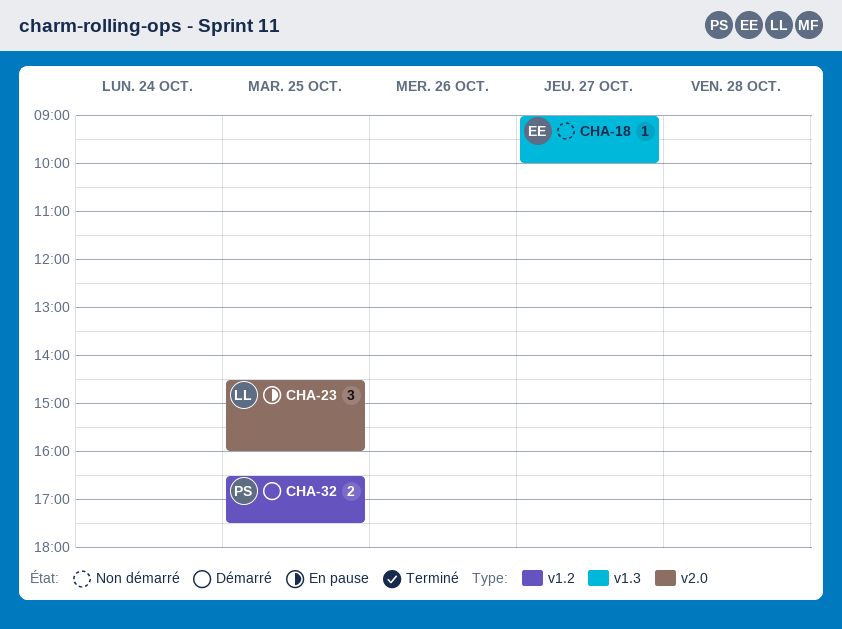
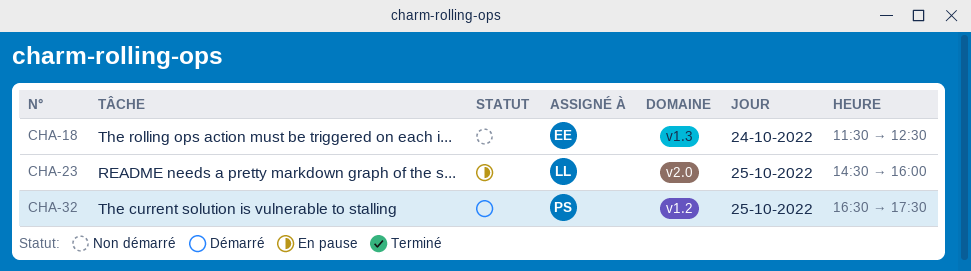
CHA-18, day: Oct 27 -> Oct 24
CHA-18, begins: 09:00 -> 11:30
CHA-18, ends: 10:00 -> 12:30

